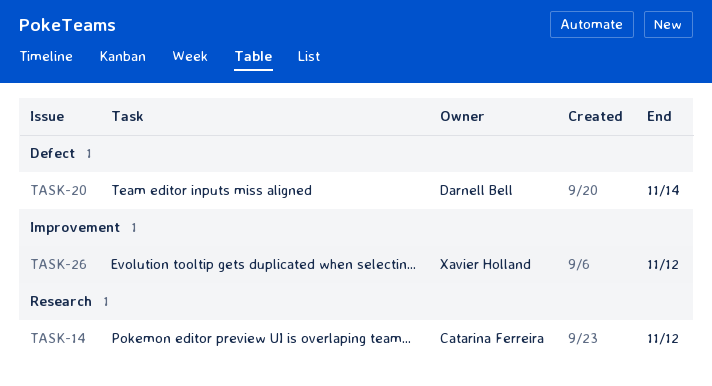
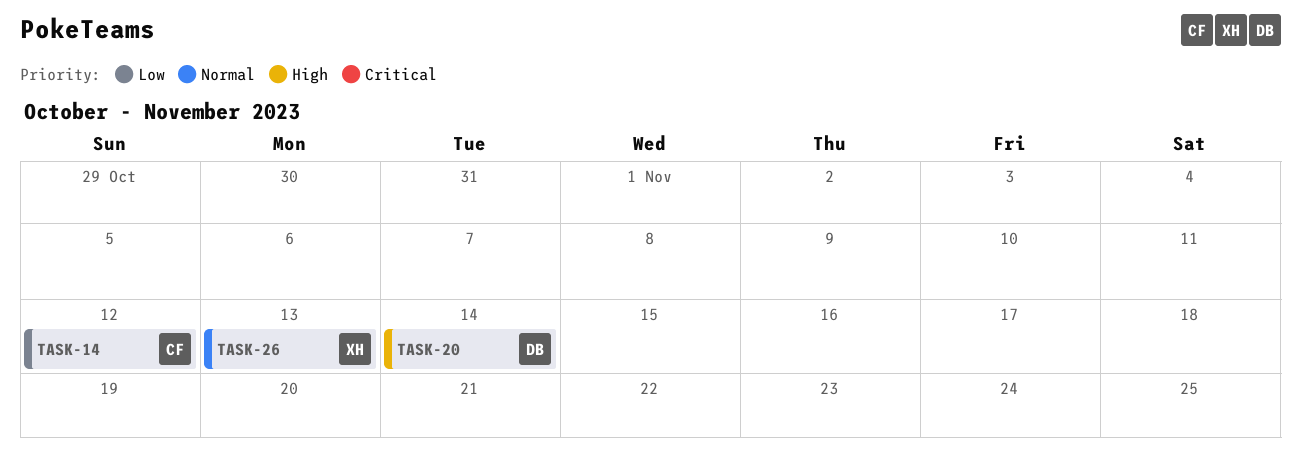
TASK-26, due: Nov 12 -> Nov 13

